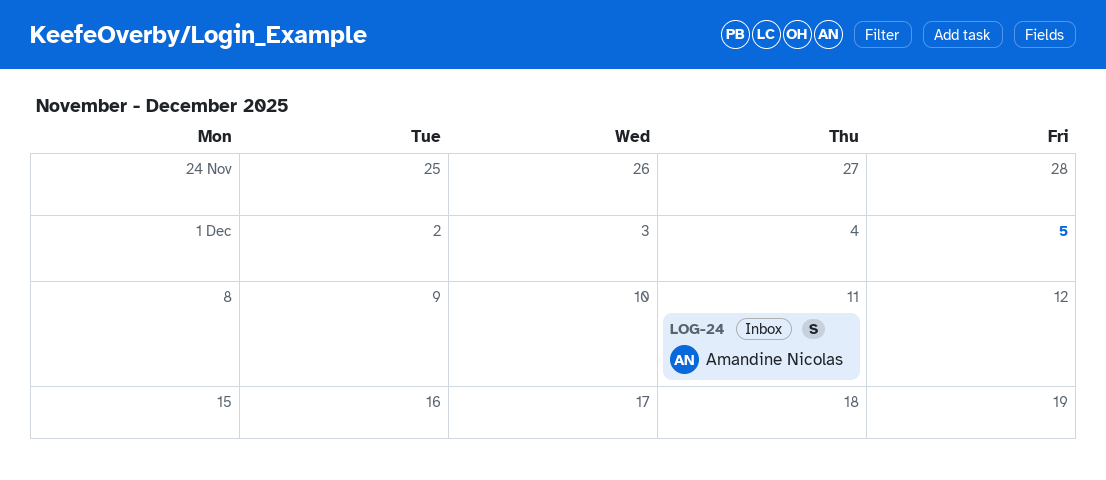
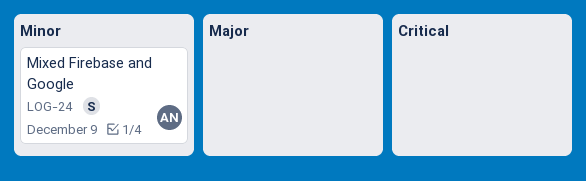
LOG-24, due: Dec 11 -> Dec 9

